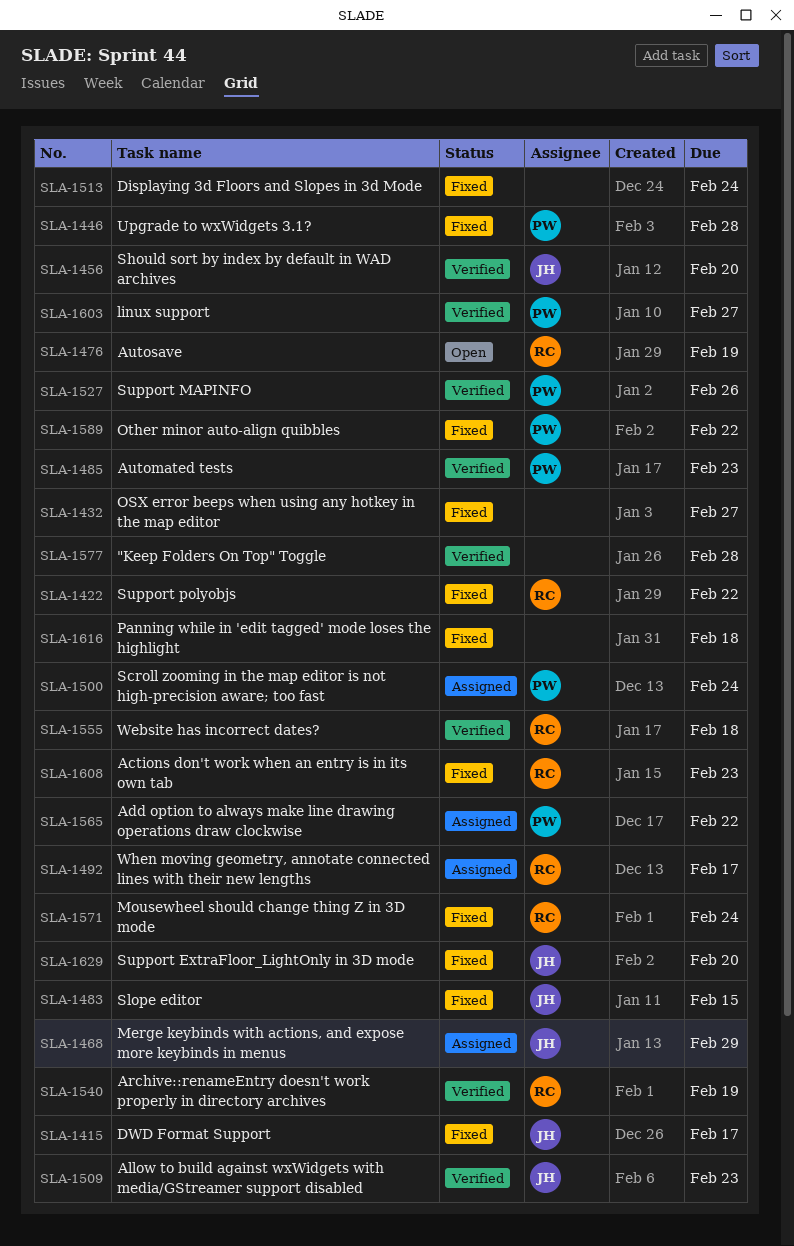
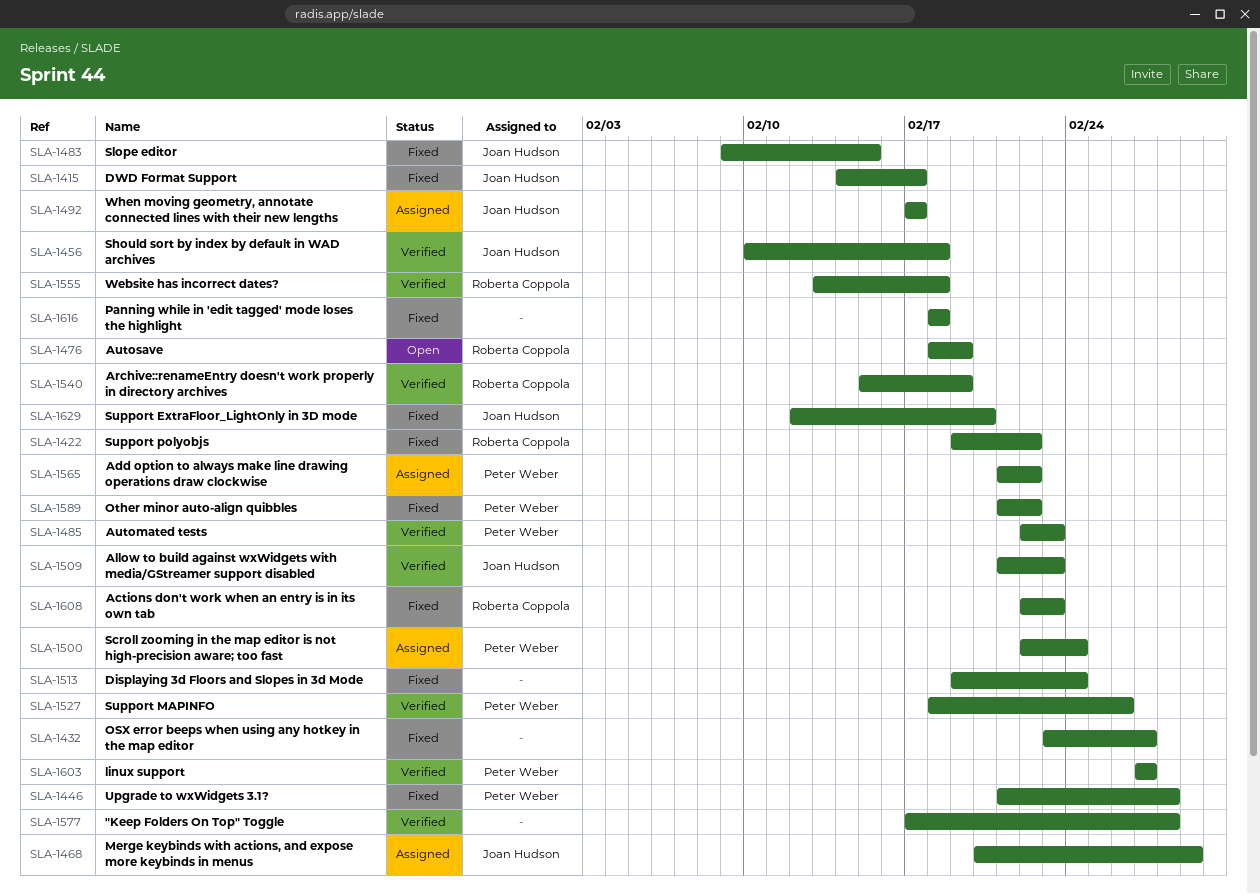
SLA-1456, due: Feb 20 -> Feb 18
SLA-1492, owner: Roberta Coppola -> Joan Hudson
SLA-1571: present -> none

